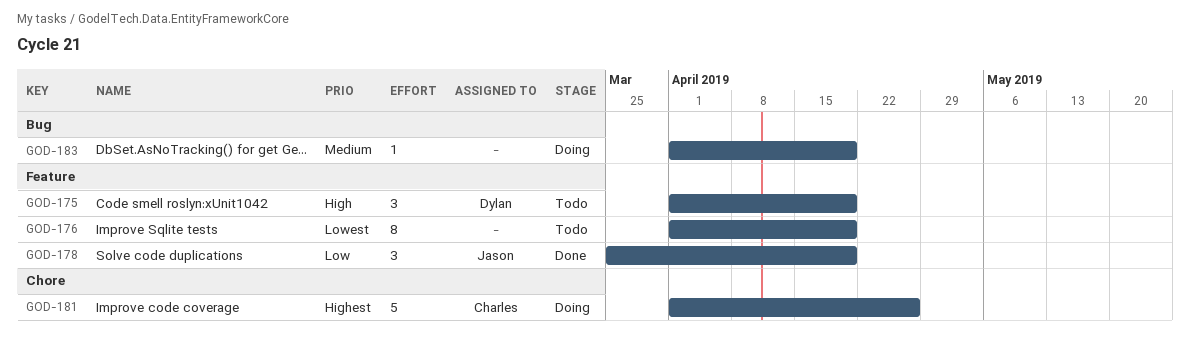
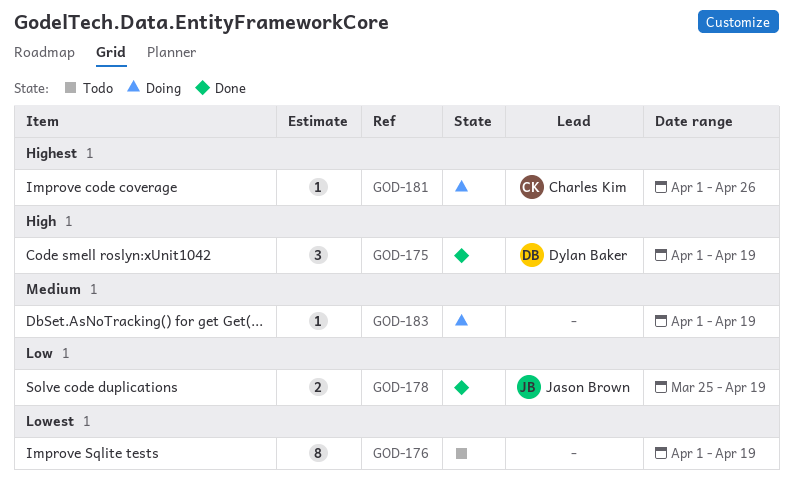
GOD-175, status: Todo -> Done
GOD-178, estimate: 3 -> 2
GOD-181, estimate: 5 -> 1

